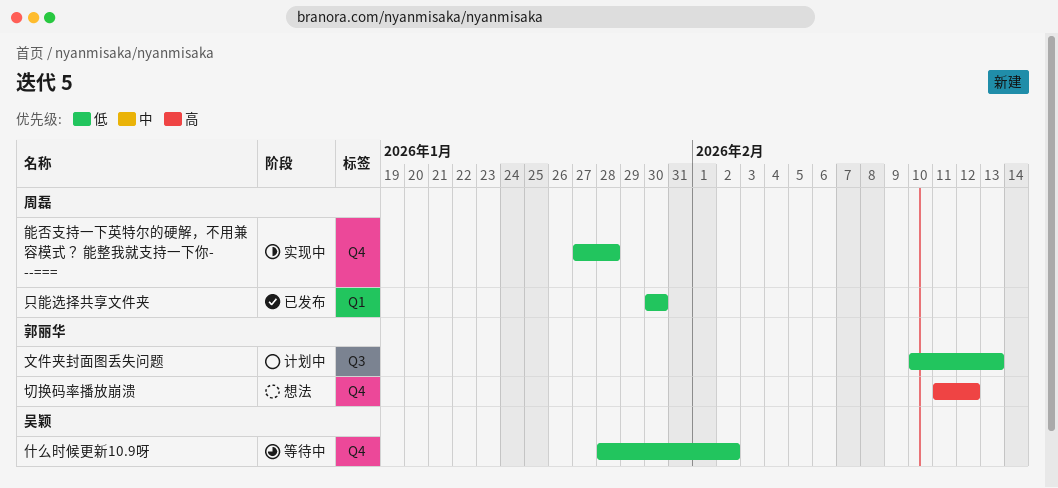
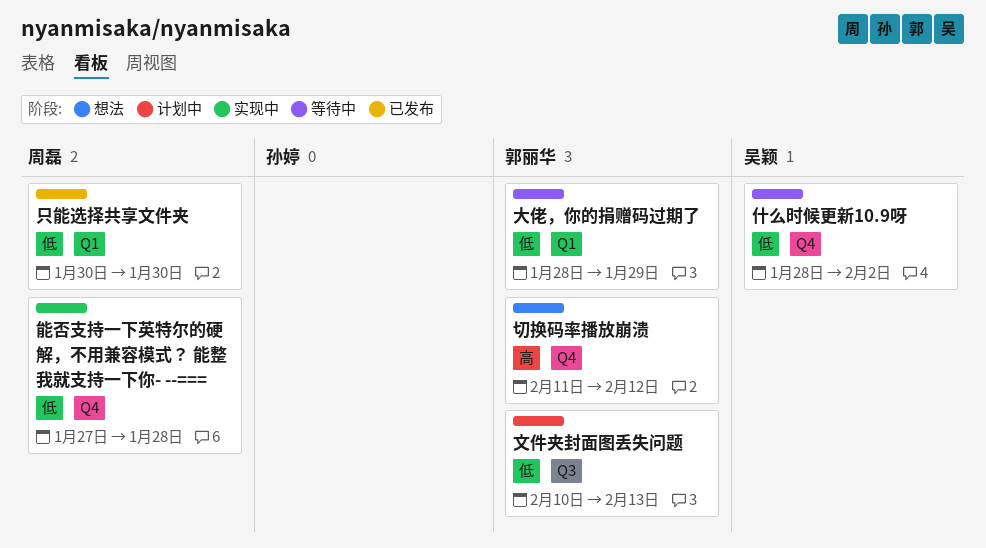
大佬，你的捐赠码过期了: none -> present

